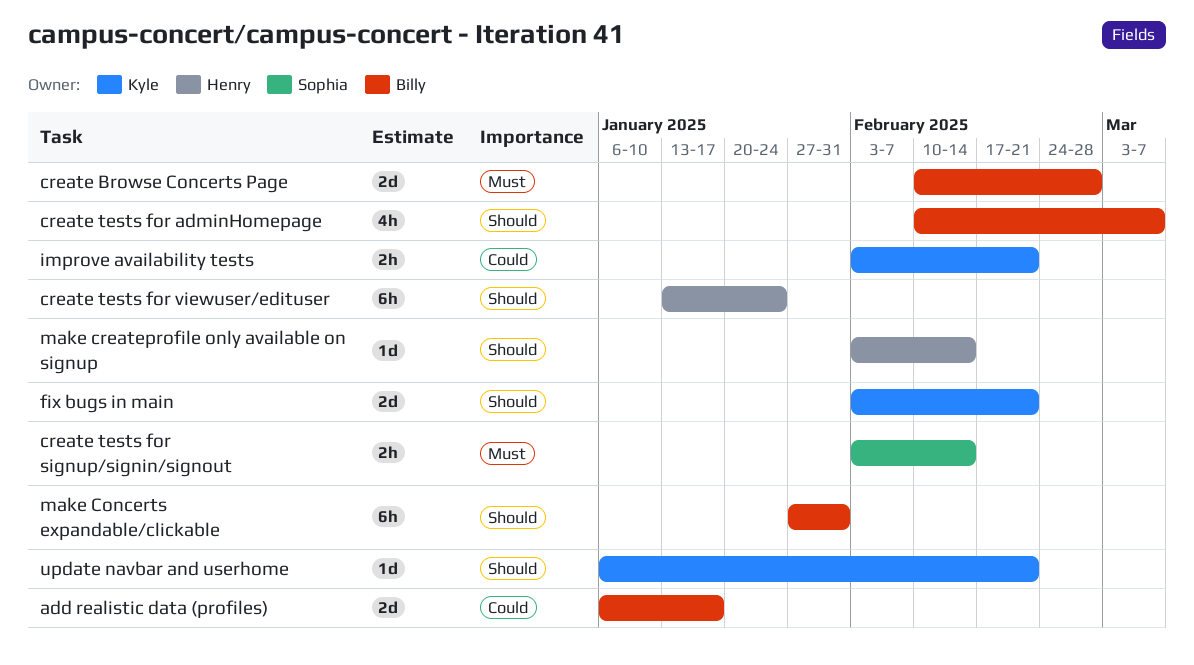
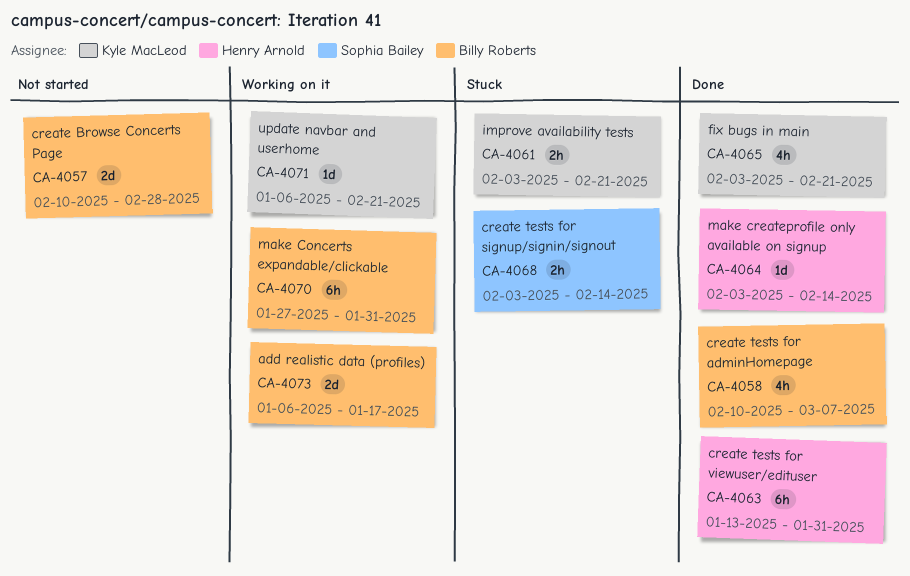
create tests for viewuser/edituser, due: Jan 24 -> Jan 31
fix bugs in main, estimate: 2d -> 4h

